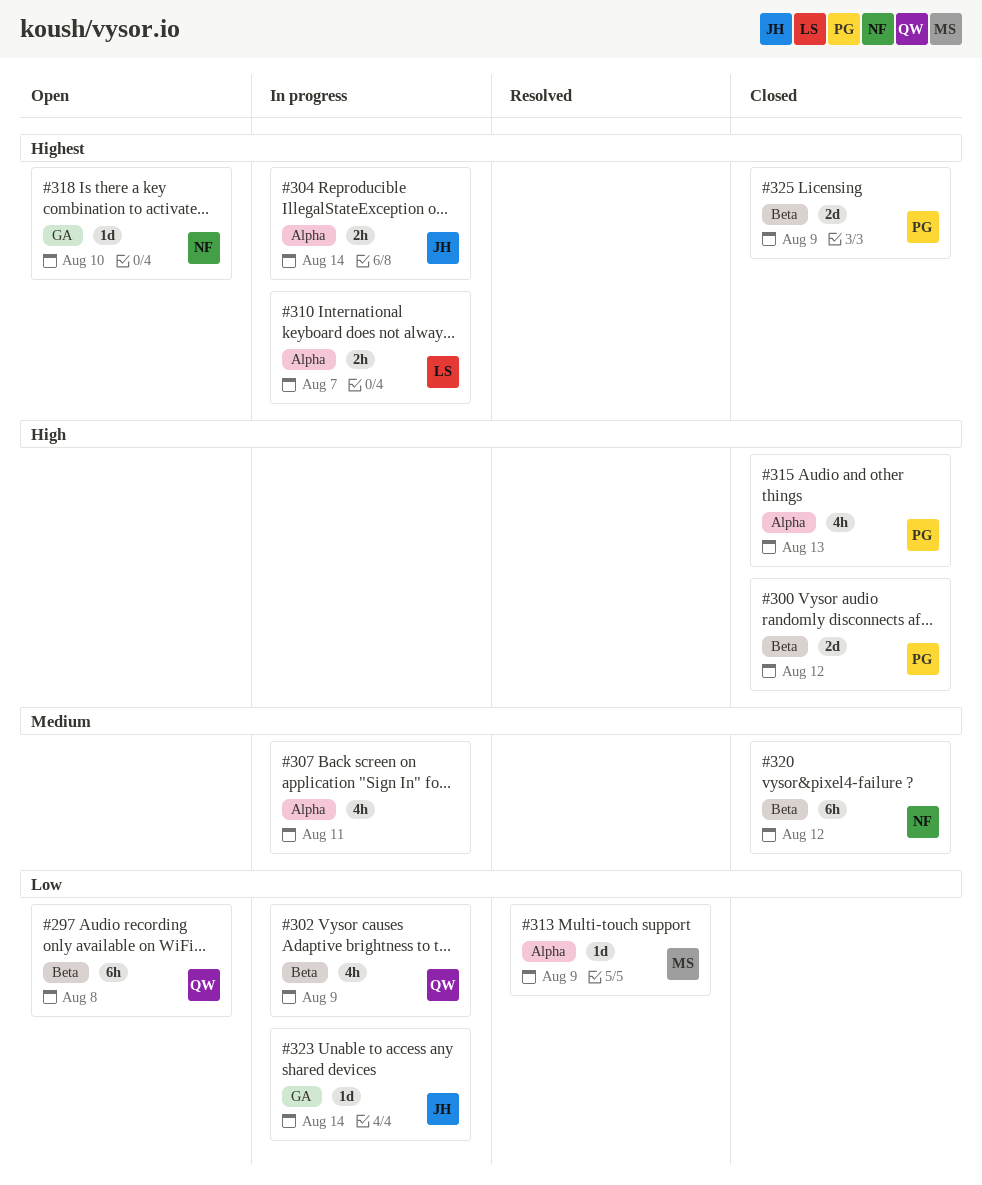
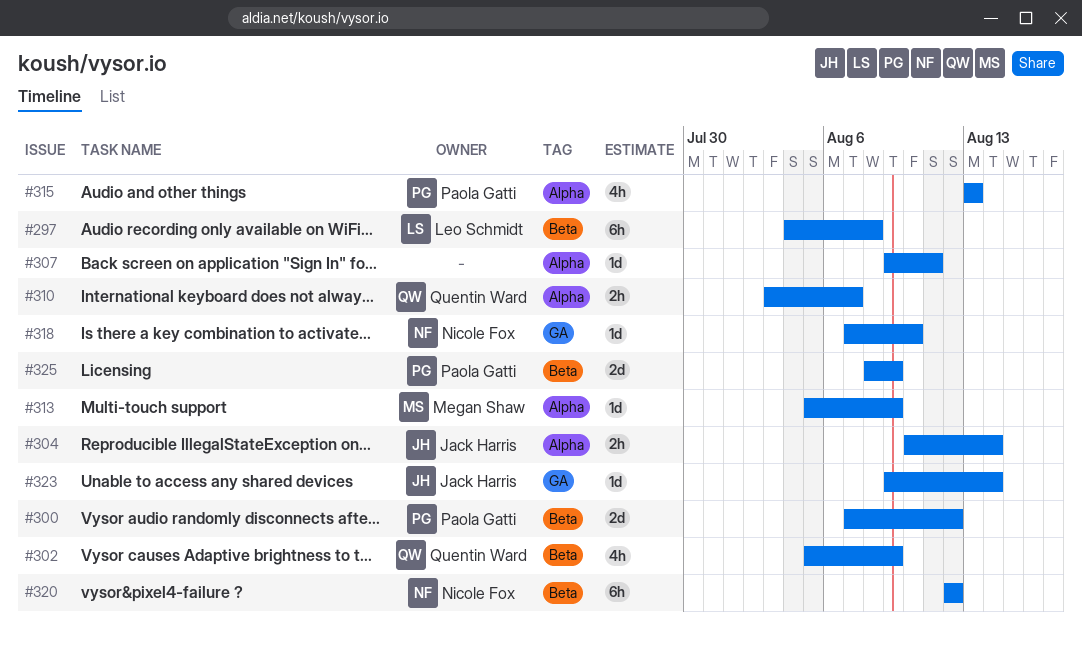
#297, owner: Quentin Ward -> Leo Schmidt
#307, estimate: 4h -> 1d
#310, owner: Leo Schmidt -> Quentin Ward

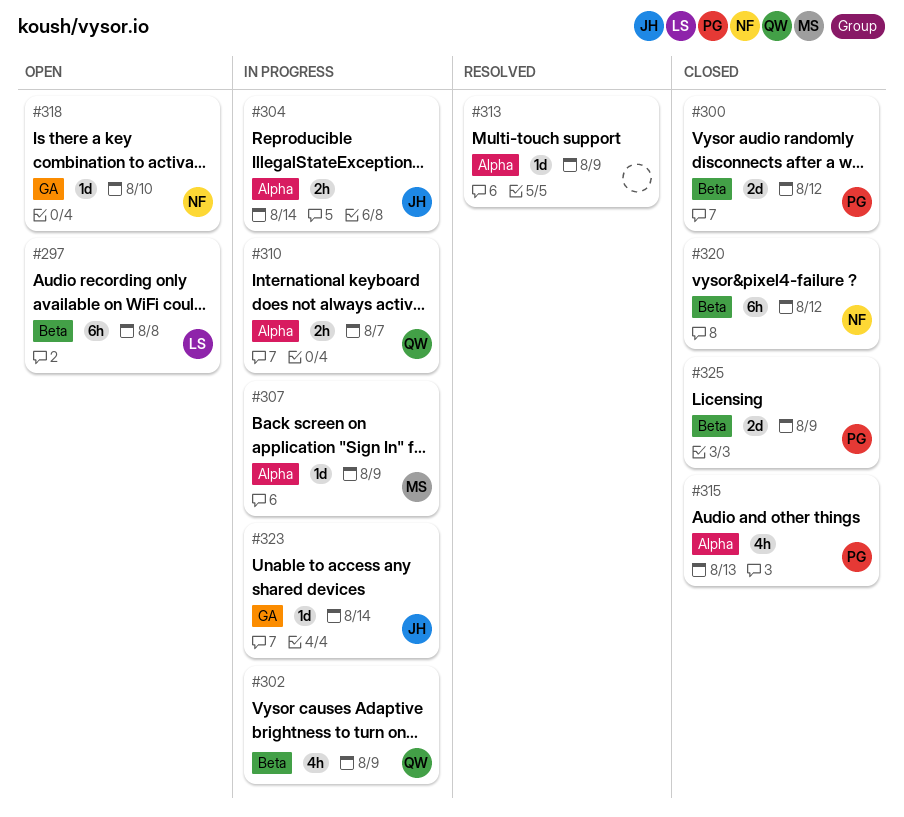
#307, owner: none -> Megan Shaw
#307, due: Aug 11 -> Aug 9
#313, owner: Megan Shaw -> none

